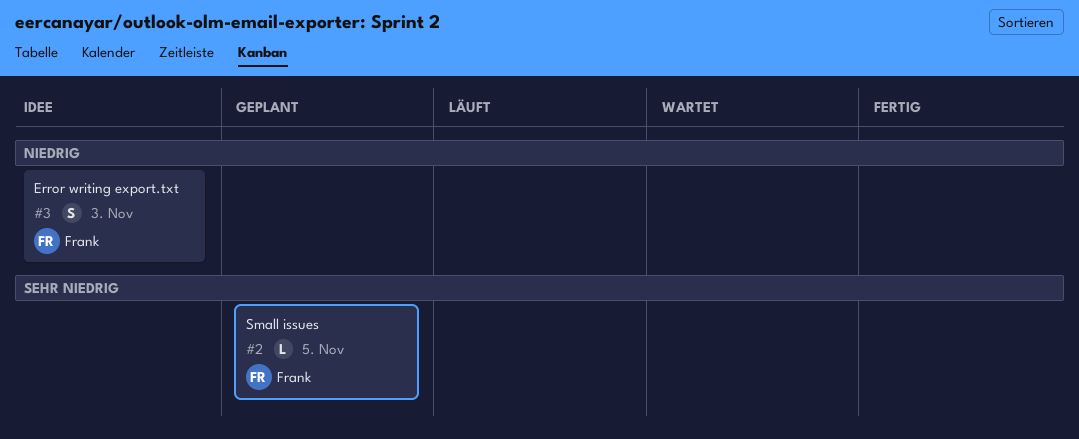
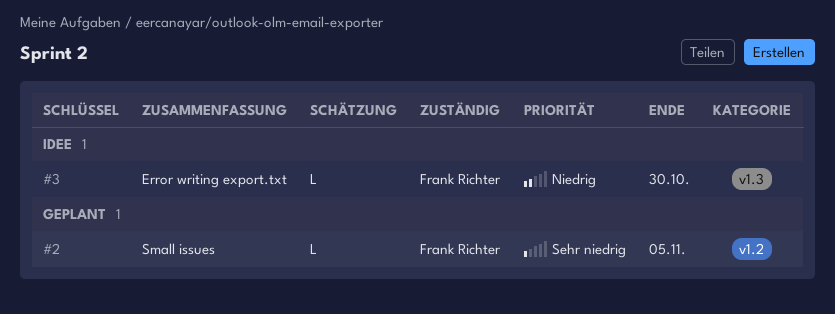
#3, estimate: S -> L
#3, due: Nov 3 -> Oct 30

